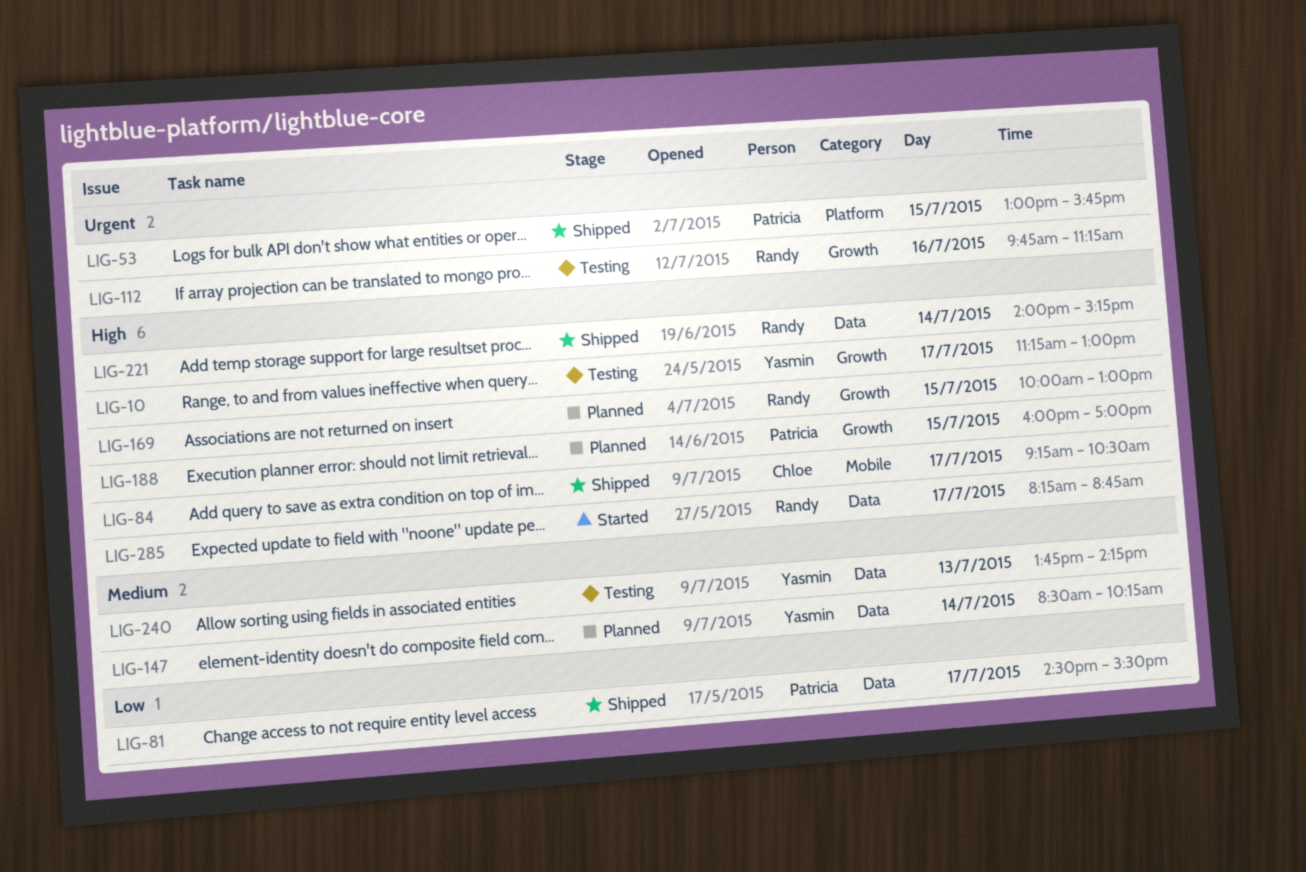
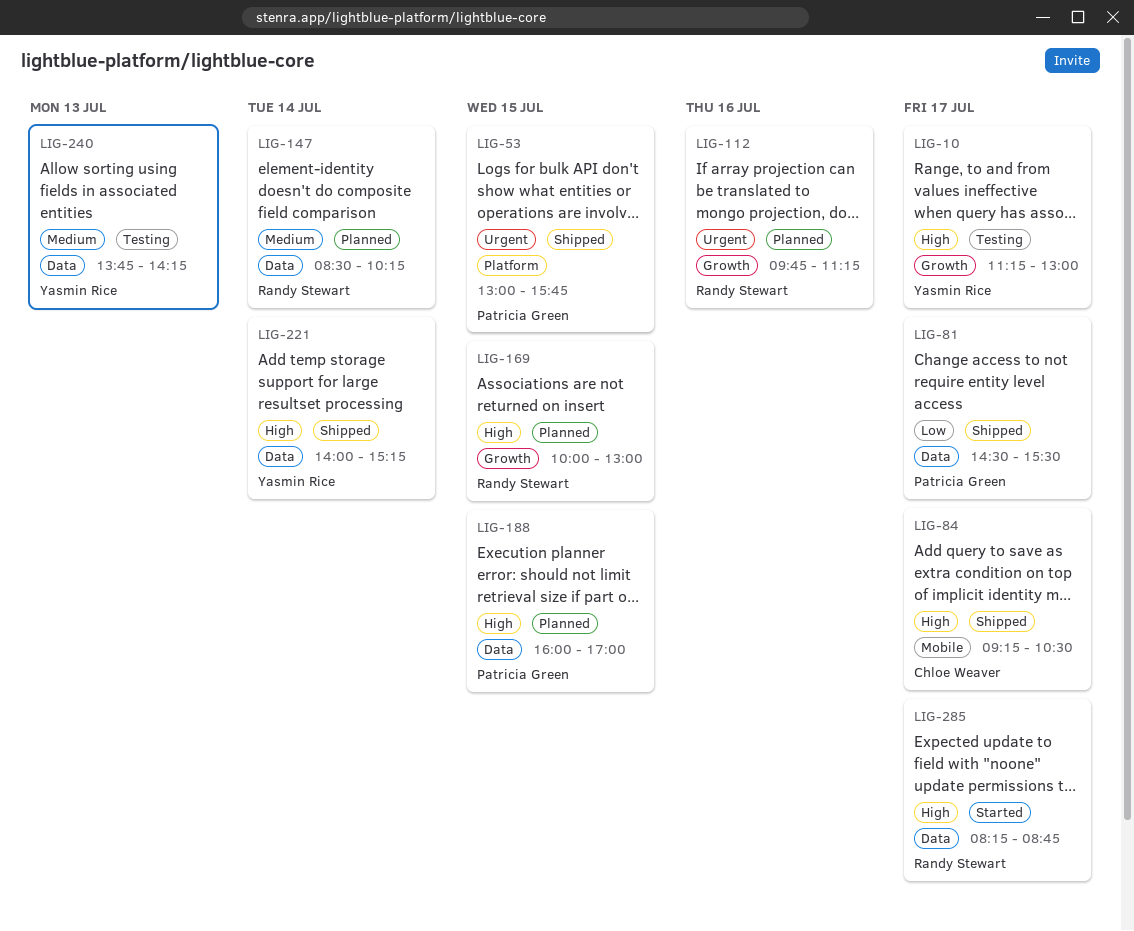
LIG-112, status: Testing -> Planned
LIG-147, owner: Yasmin Rice -> Randy Stewart
LIG-188, label: Growth -> Data
LIG-221, owner: Randy Stewart -> Yasmin Rice

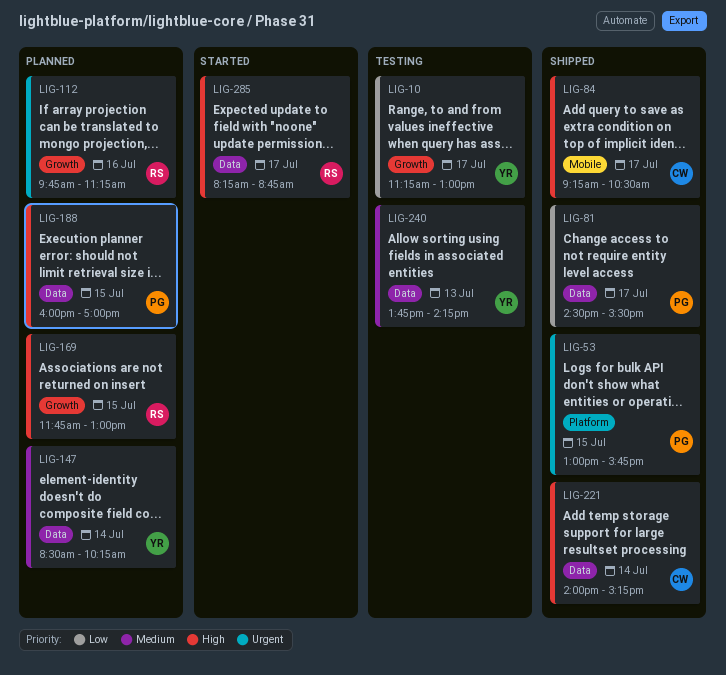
LIG-10, priority: High -> Low
LIG-147, owner: Randy Stewart -> Yasmin Rice
LIG-169, begins: 10:00 -> 11:45
LIG-221, owner: Yasmin Rice -> Chloe Weaver

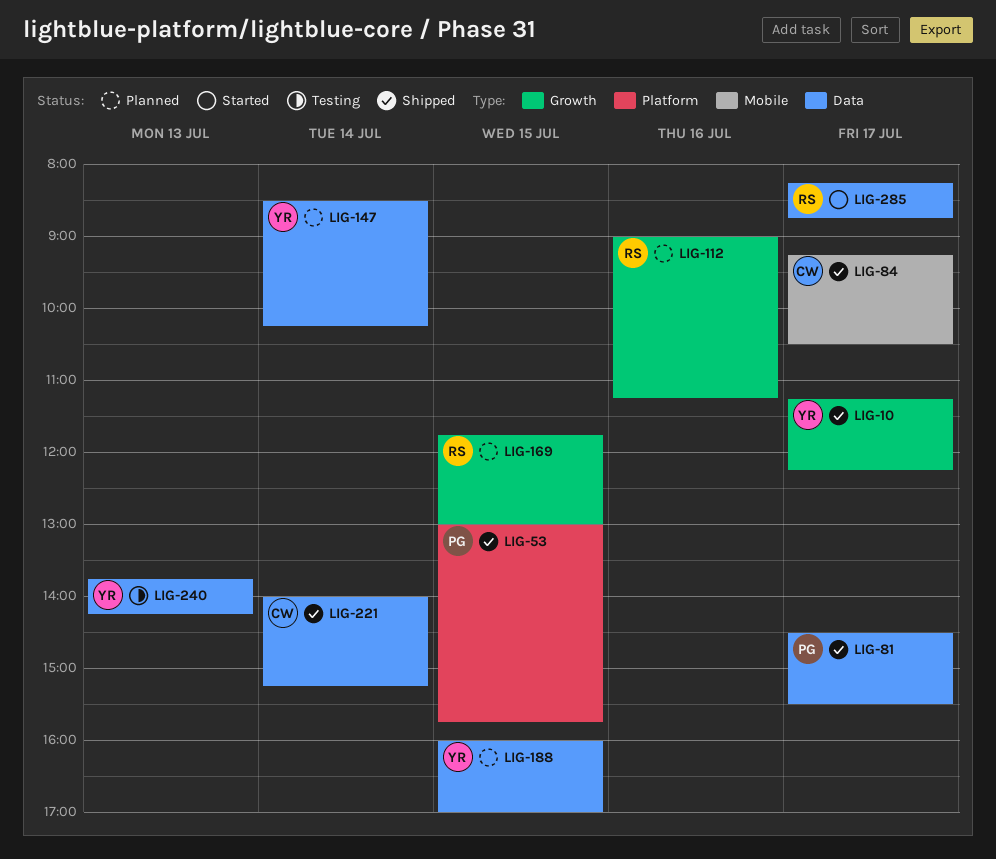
LIG-10, status: Testing -> Shipped
LIG-10, ends: 13:00 -> 12:15
LIG-112, begins: 09:45 -> 09:00
LIG-188, owner: PG -> YR

